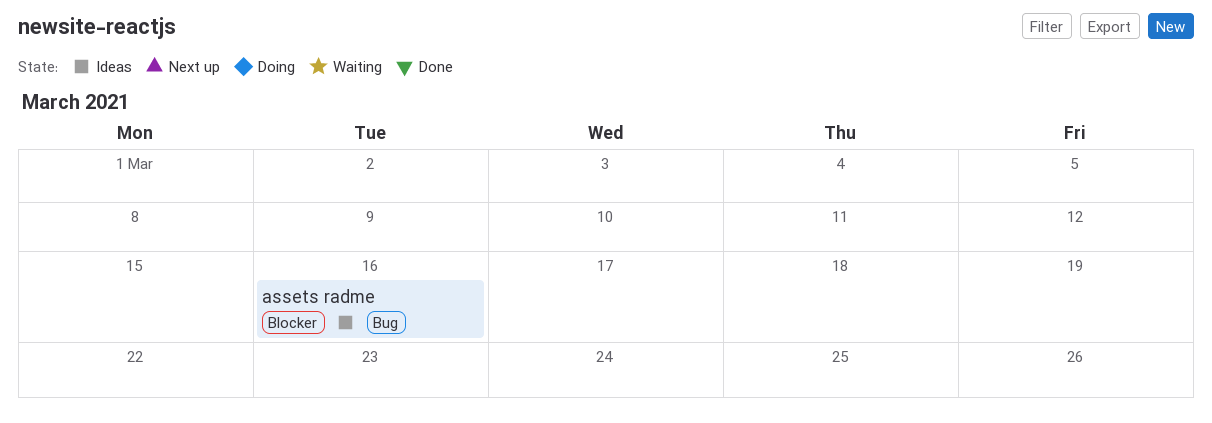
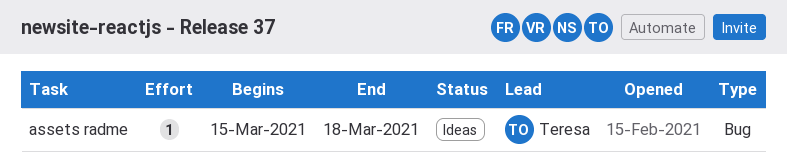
assets radme, due: Mar 16 -> Mar 18

